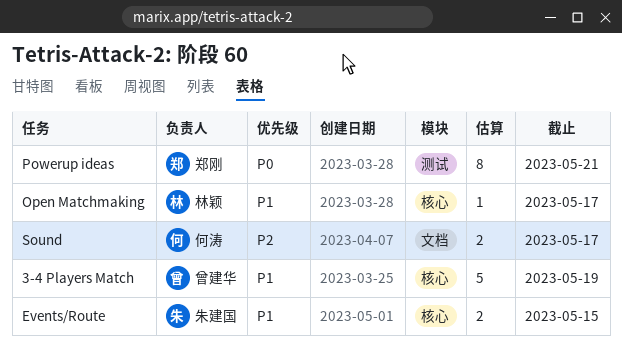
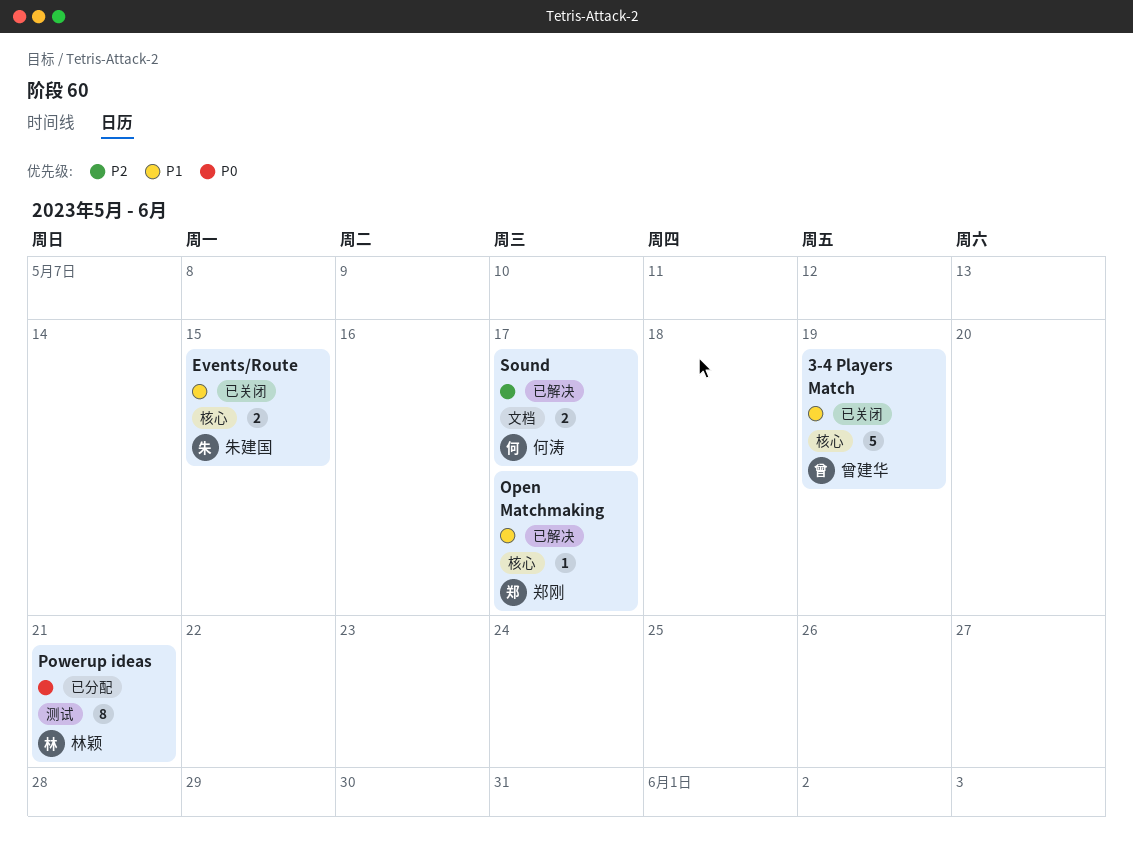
Open Matchmaking, owner: 林颖 -> 郑刚
Powerup ideas, owner: 郑刚 -> 林颖

